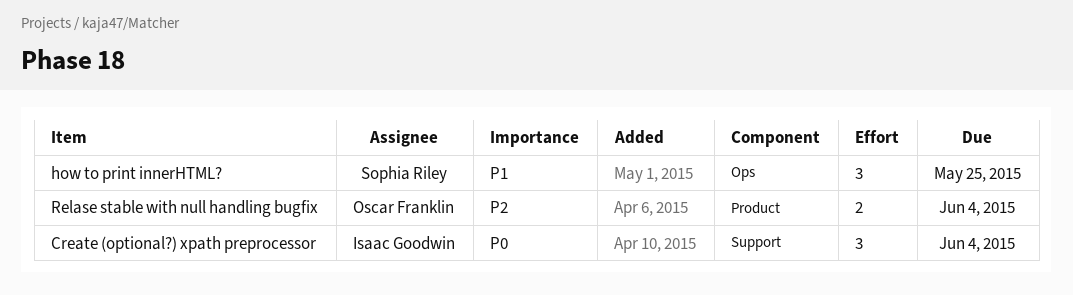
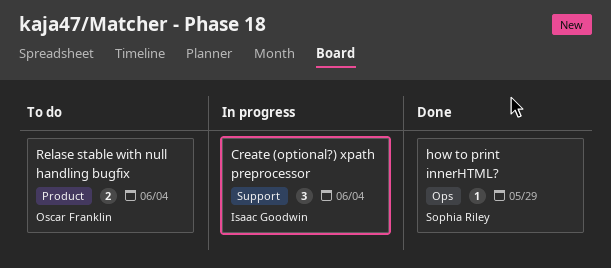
how to print innerHTML?, estimate: 3 -> 1
how to print innerHTML?, due: May 25 -> May 29

